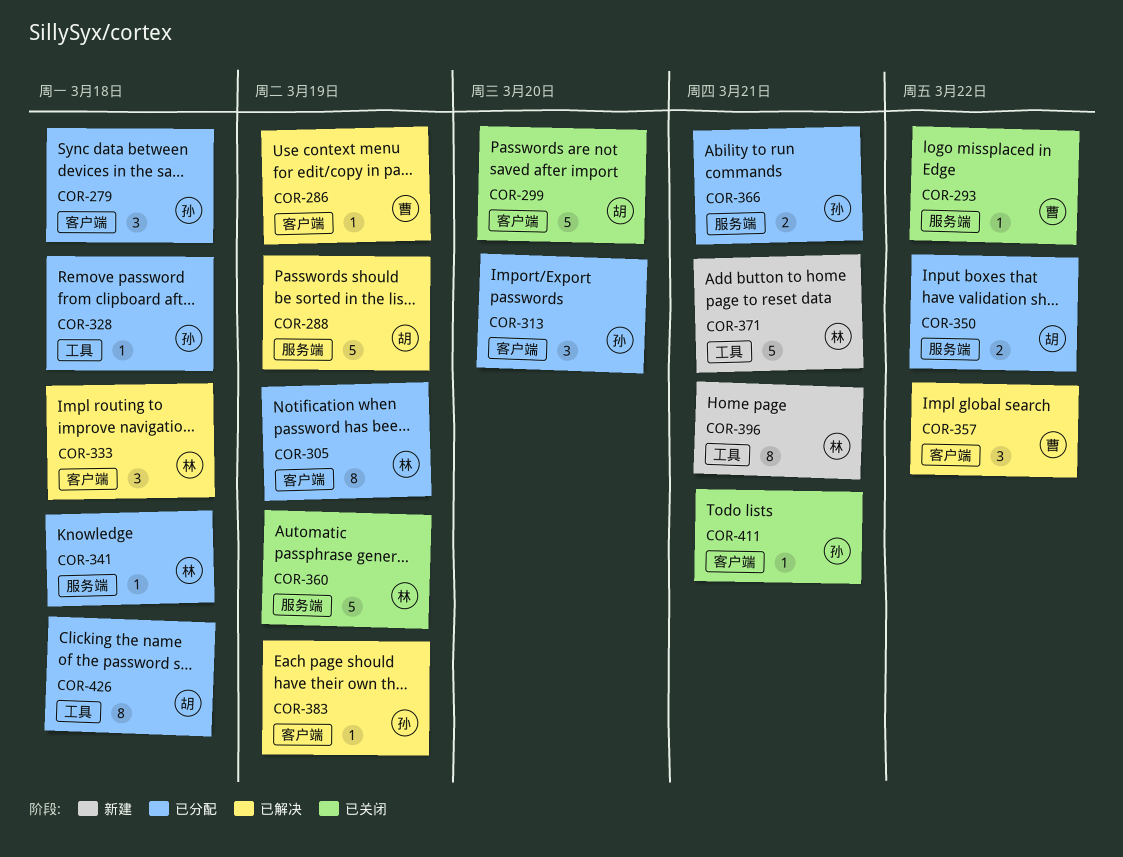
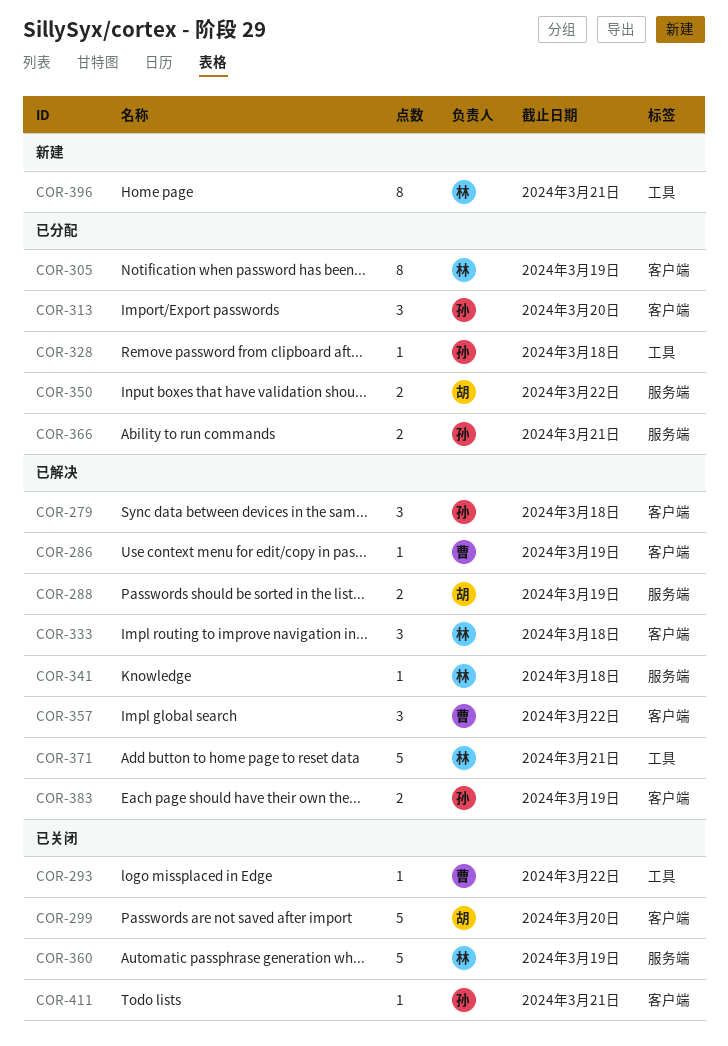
COR-279, status: 已分配 -> 已解决
COR-288, estimate: 5 -> 2
COR-293, label: 服务端 -> 工具
COR-341, status: 已分配 -> 已解决
COR-371, status: 新建 -> 已解决
COR-383, estimate: 1 -> 2
COR-426: present -> none

